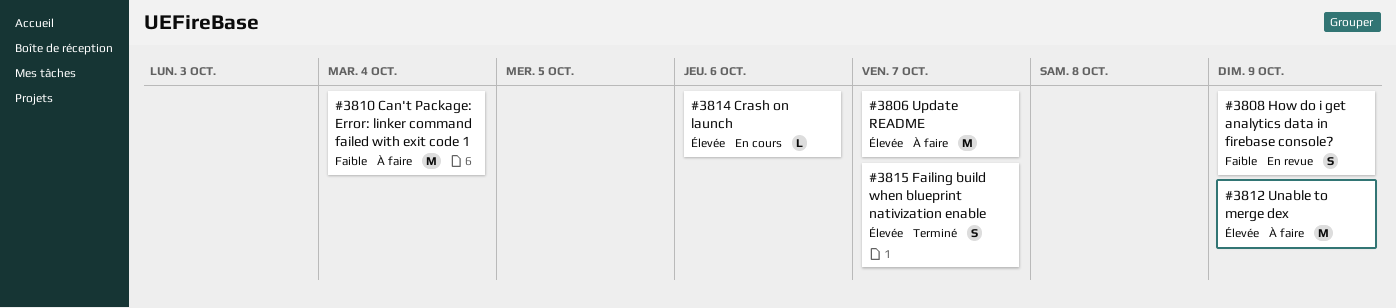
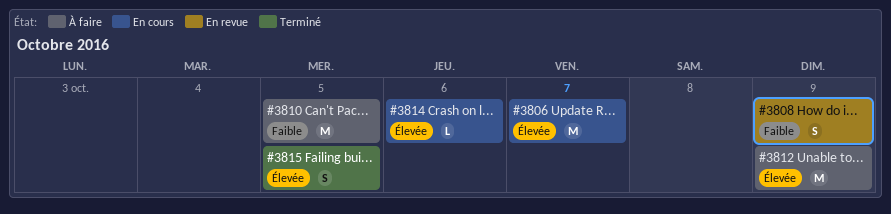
#3806, status: À faire -> En cours
#3810, due: Oct 4 -> Oct 5
#3815, due: Oct 7 -> Oct 5

